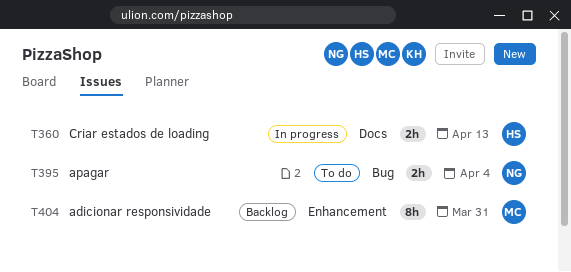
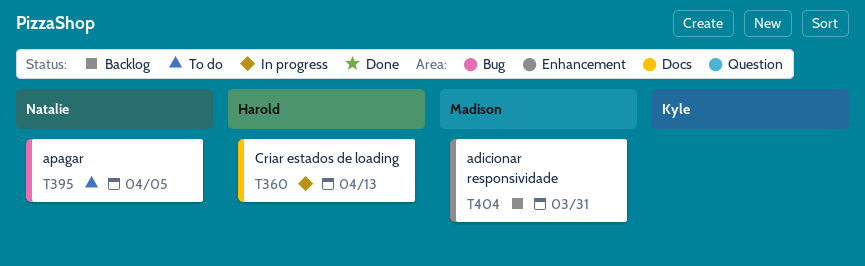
T395, due: Apr 4 -> Apr 5

